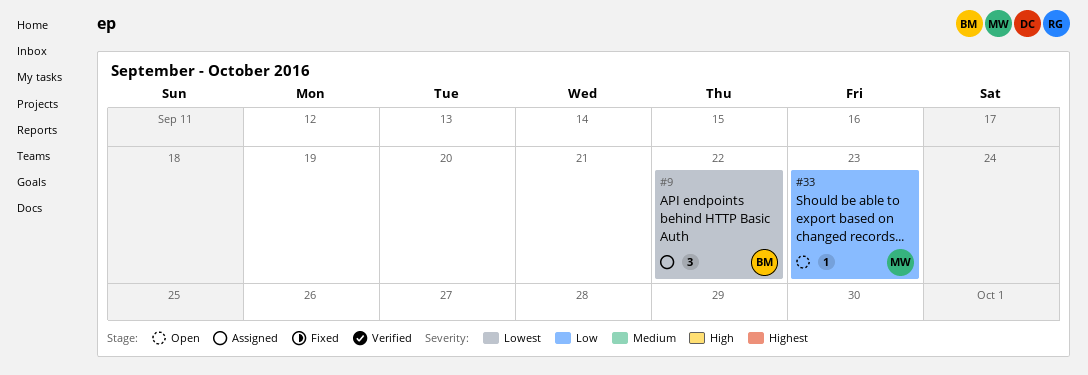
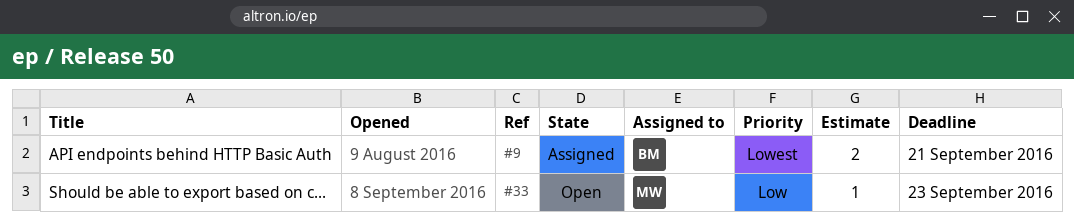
#9, estimate: 3 -> 2
#9, due: Sep 22 -> Sep 21

